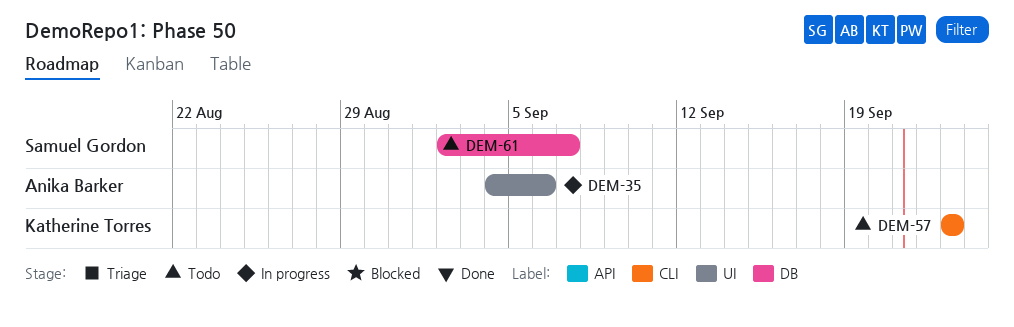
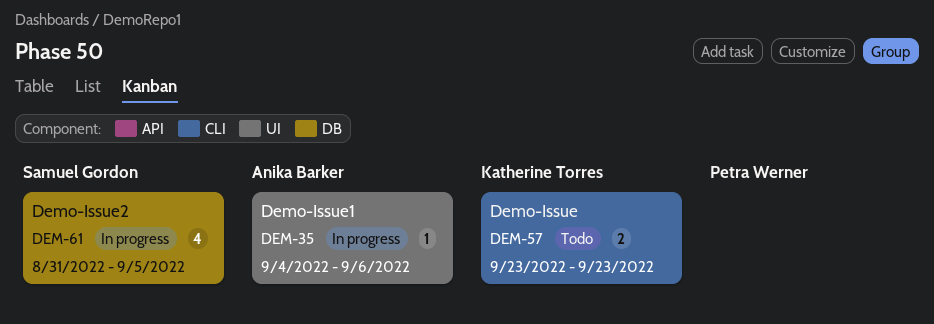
DEM-61, status: Todo -> In progress
DEM-61, start: Sep 2 -> Aug 31
DEM-61, due: Sep 7 -> Sep 5

